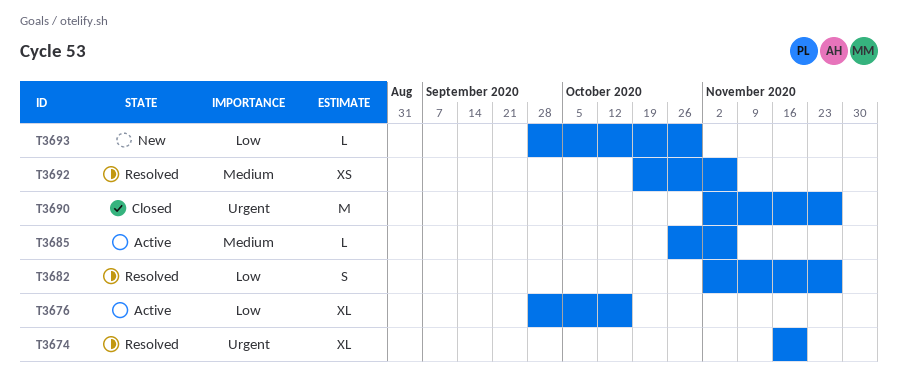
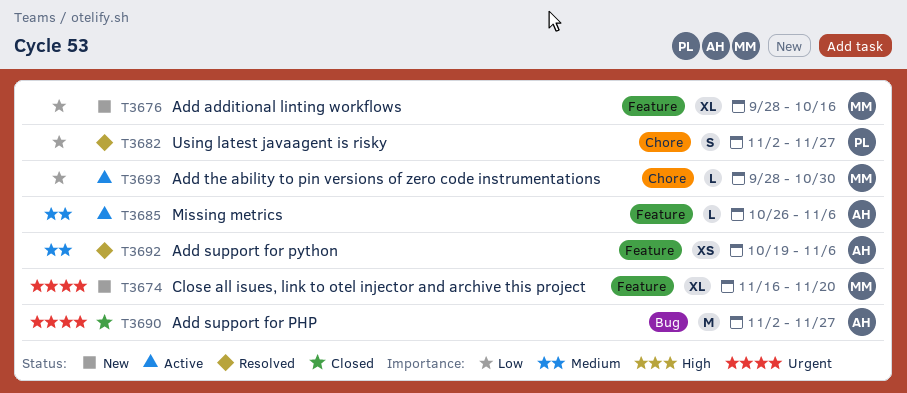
T3674, status: Resolved -> New
T3676, status: Active -> New
T3693, status: New -> Active

